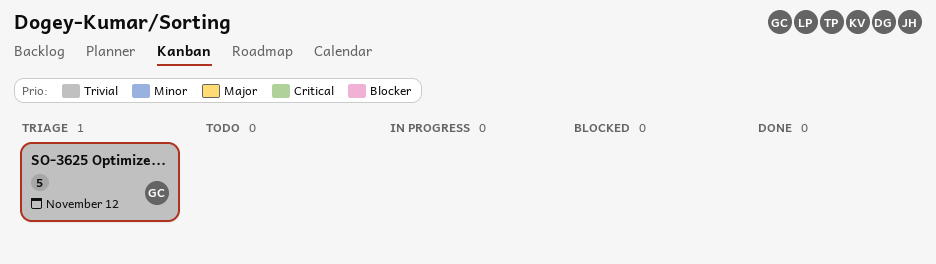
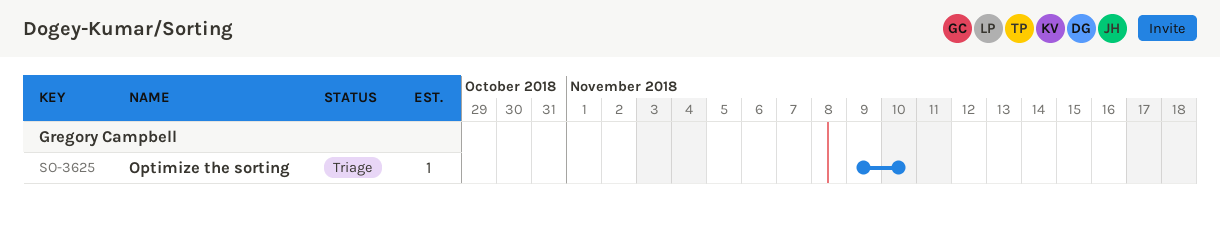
SO-3625, estimate: 5 -> 1
SO-3625, due: Nov 12 -> Nov 10

